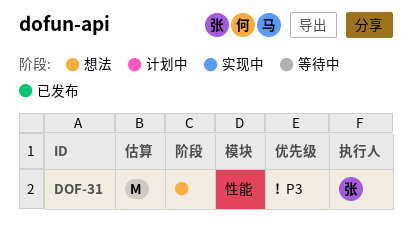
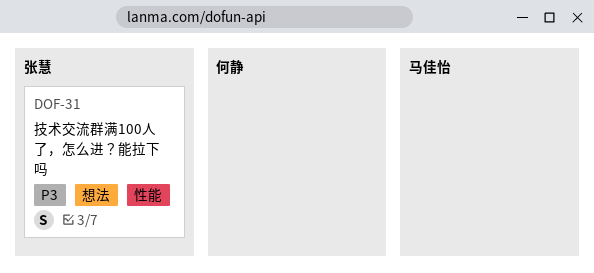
DOF-31, estimate: M -> S

